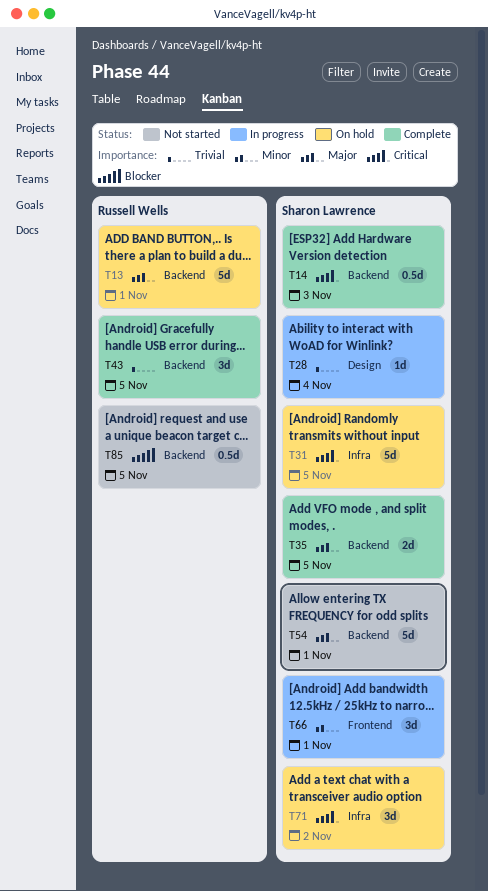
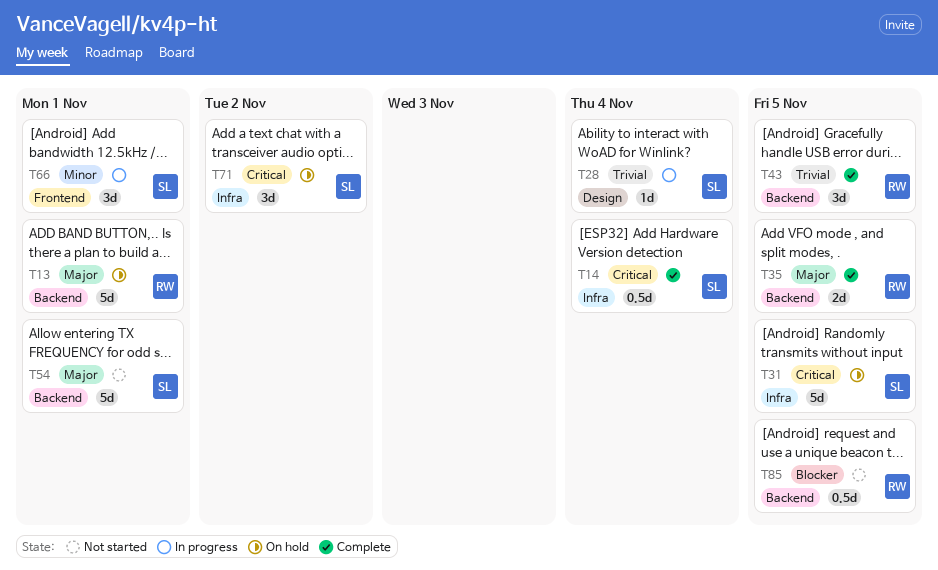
T14, label: Backend -> Infra
T14, due: Nov 3 -> Nov 4
T35, owner: Sharon Lawrence -> Russell Wells

